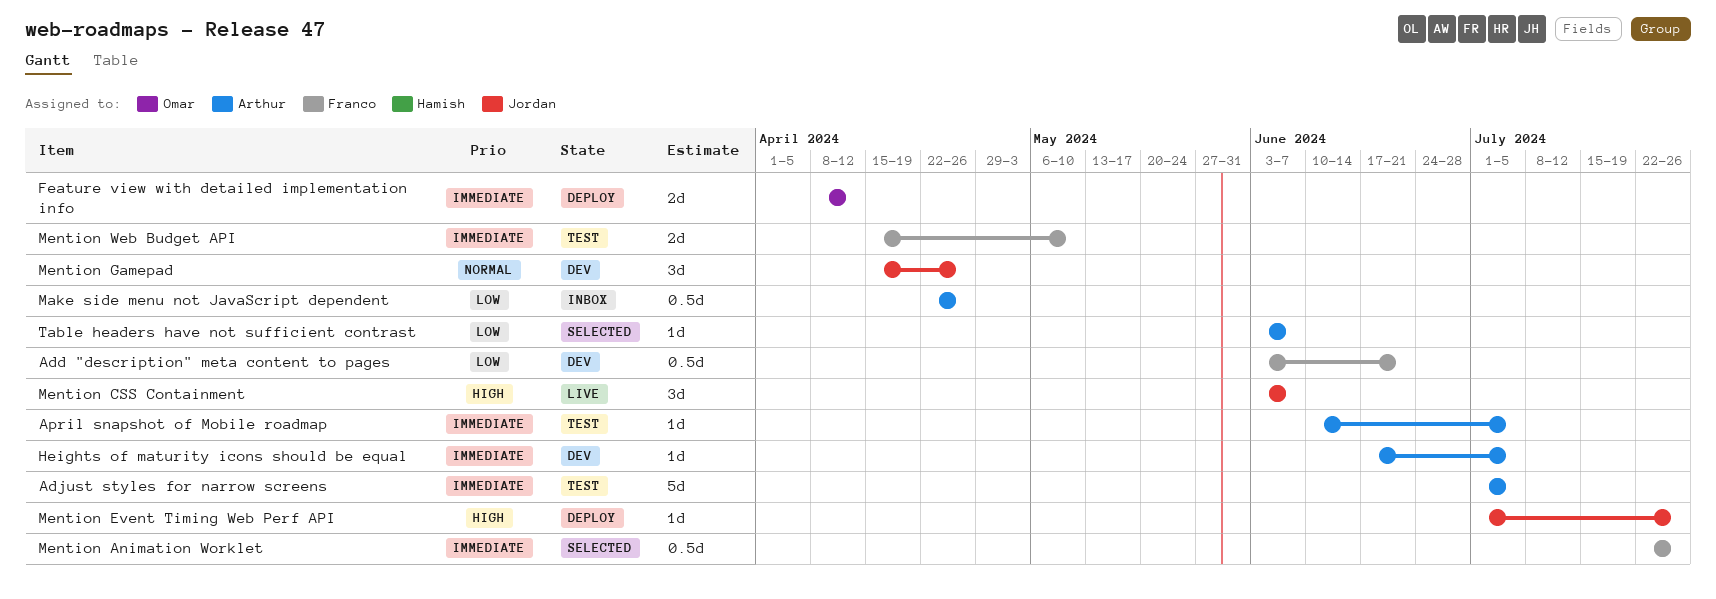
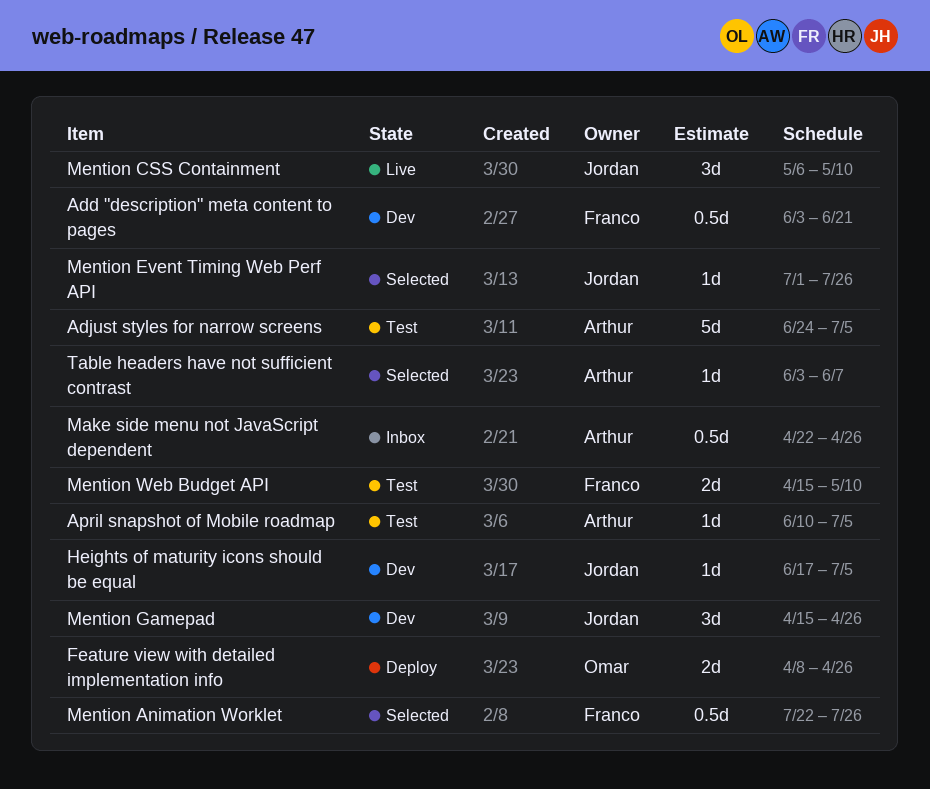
Adjust styles for narrow screens, start: Jul 1 -> Jun 24
Feature view with detailed implementation info, due: Apr 12 -> Apr 26
Heights of maturity icons should be equal, owner: Arthur -> Jordan
Mention CSS Containment, start: Jun 3 -> May 6
Mention CSS Containment, due: Jun 7 -> May 10
Mention Event Timing Web Perf API, status: Deploy -> Selected

